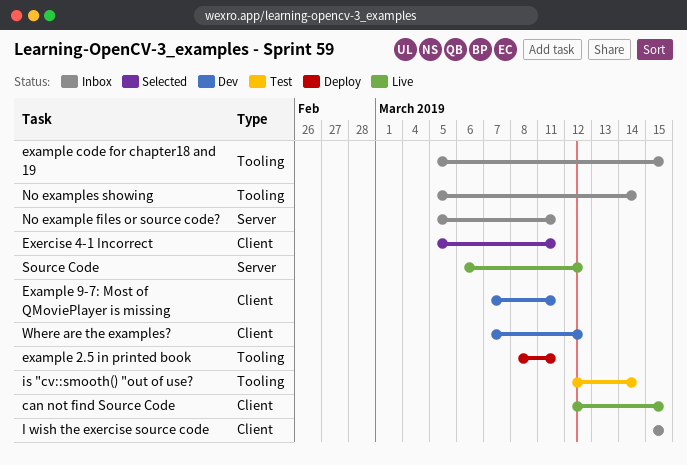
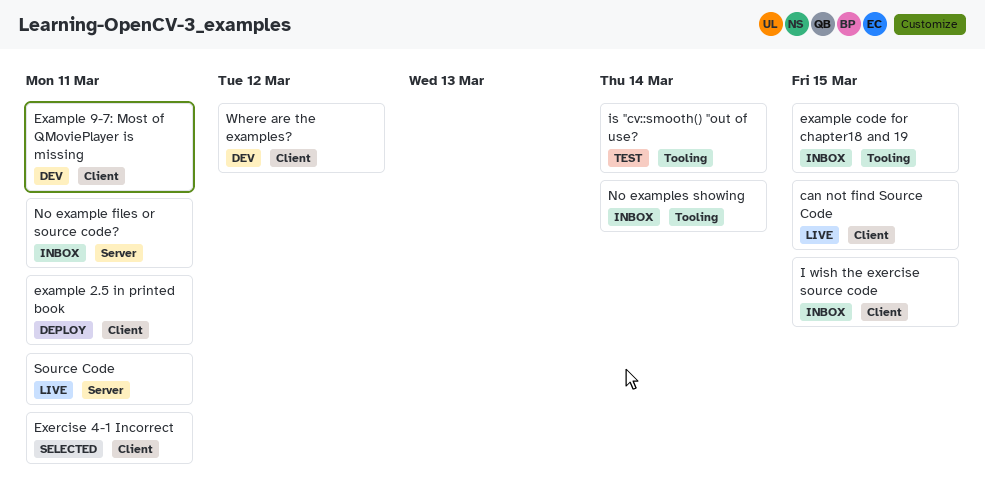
example 2.5 in printed book, label: Tooling -> Client
Source Code, due: Mar 12 -> Mar 11

